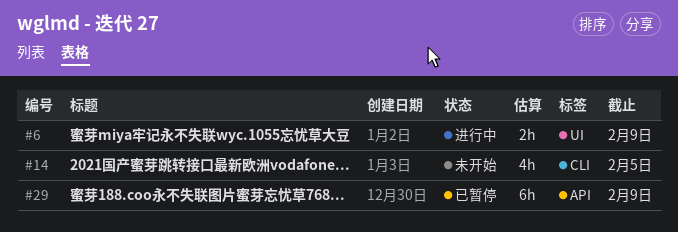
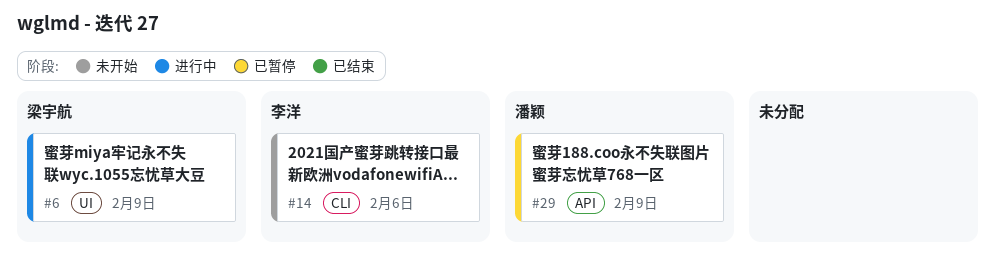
#14, due: Feb 5 -> Feb 6

